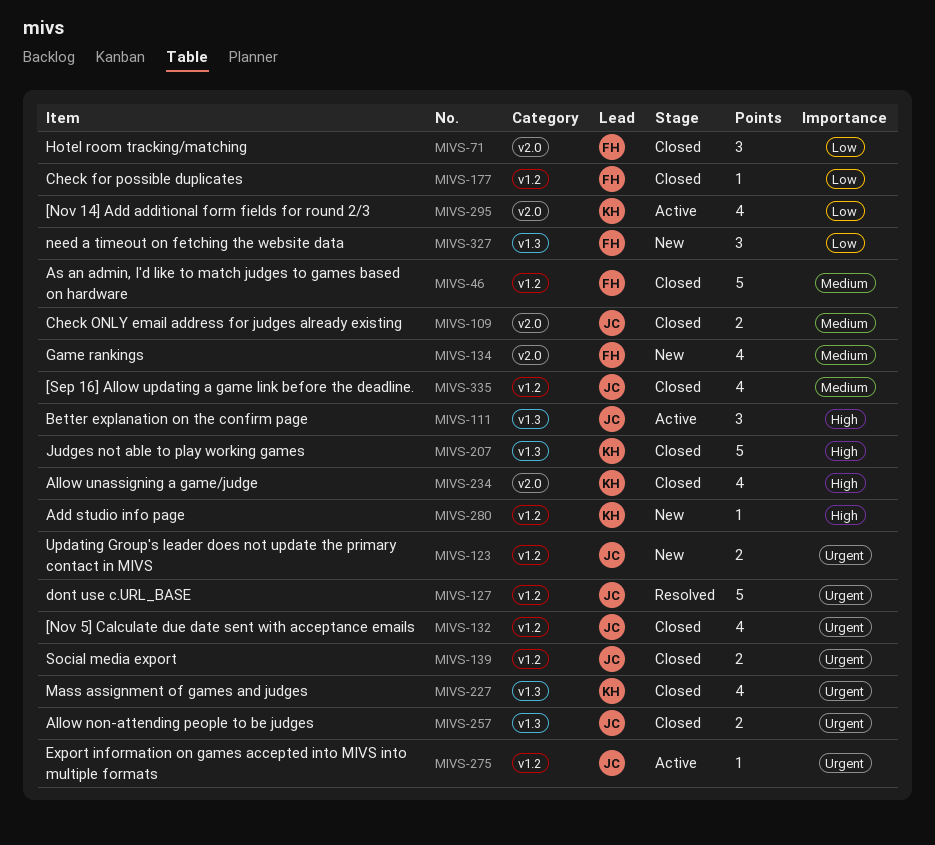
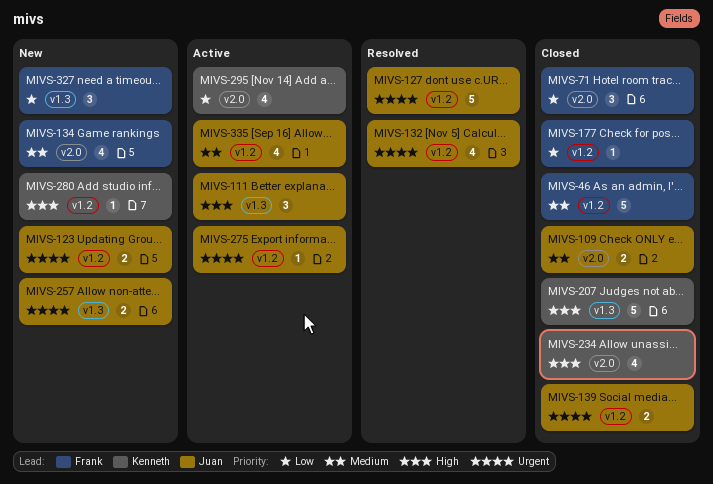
MIVS-132, status: Closed -> Resolved
MIVS-227: present -> none
MIVS-257, status: Closed -> New
MIVS-335, status: Closed -> Active

